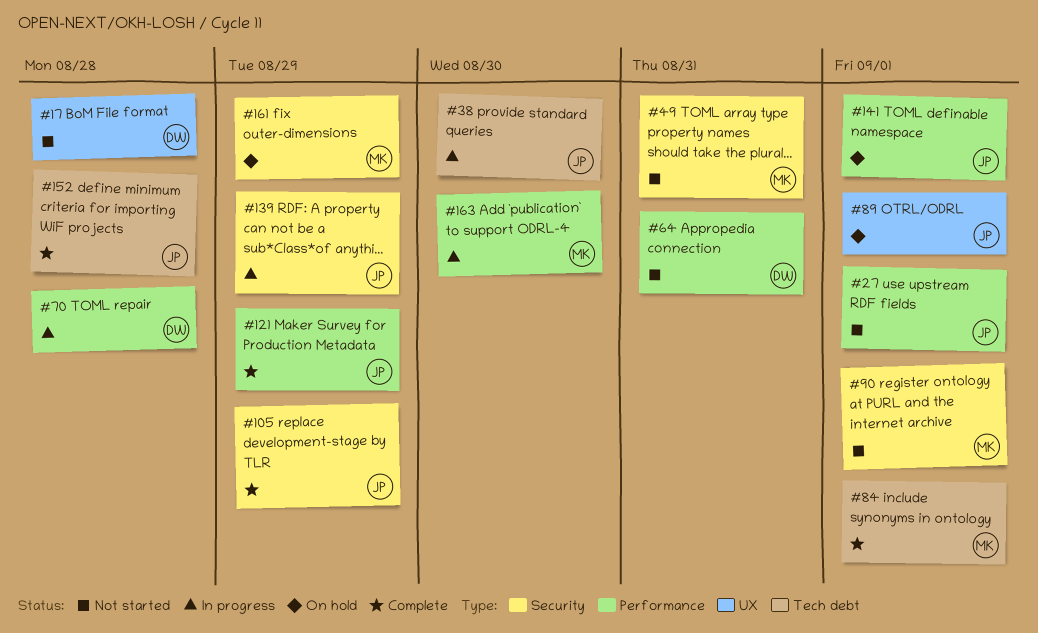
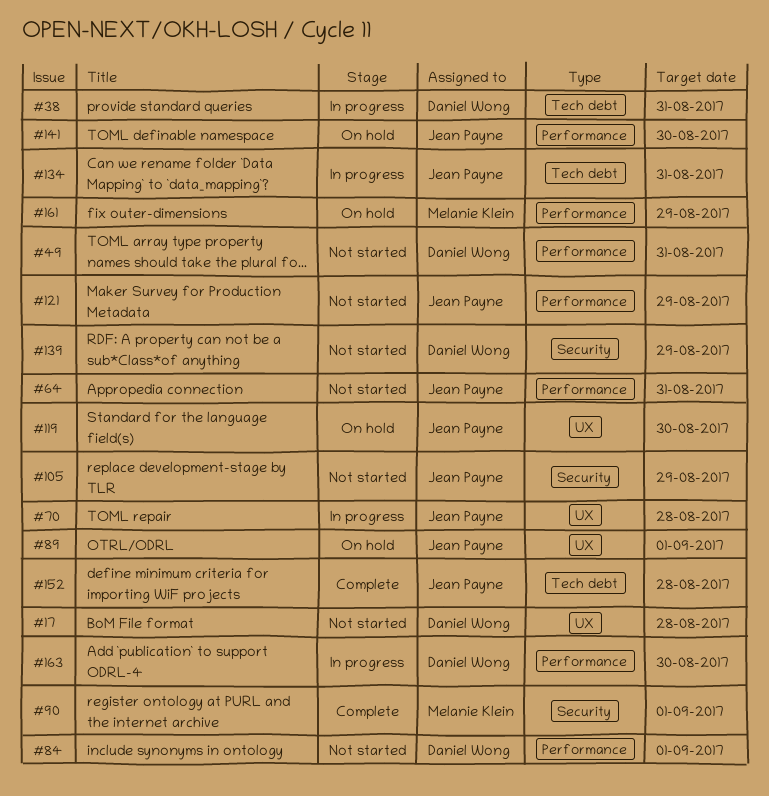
#27: present -> none
#38, owner: Jean Payne -> Daniel Wong
#38, due: Aug 30 -> Aug 31
#49, owner: Melanie Klein -> Daniel Wong
#49, label: Security -> Performance
#64, owner: Daniel Wong -> Jean Payne
#70, owner: Daniel Wong -> Jean Payne
#70, label: Performance -> UX
#84, status: Complete -> Not started
#84, owner: Melanie Klein -> Daniel Wong
#84, label: Tech debt -> Performance
#90, status: Not started -> Complete
#105, status: Complete -> Not started
#119: none -> present
#121, status: Complete -> Not started
#134: none -> present
#139, status: In progress -> Not started
#139, owner: Jean Payne -> Daniel Wong
#141, due: Sep 1 -> Aug 30
#161, label: Security -> Performance
#163, owner: Melanie Klein -> Daniel Wong

